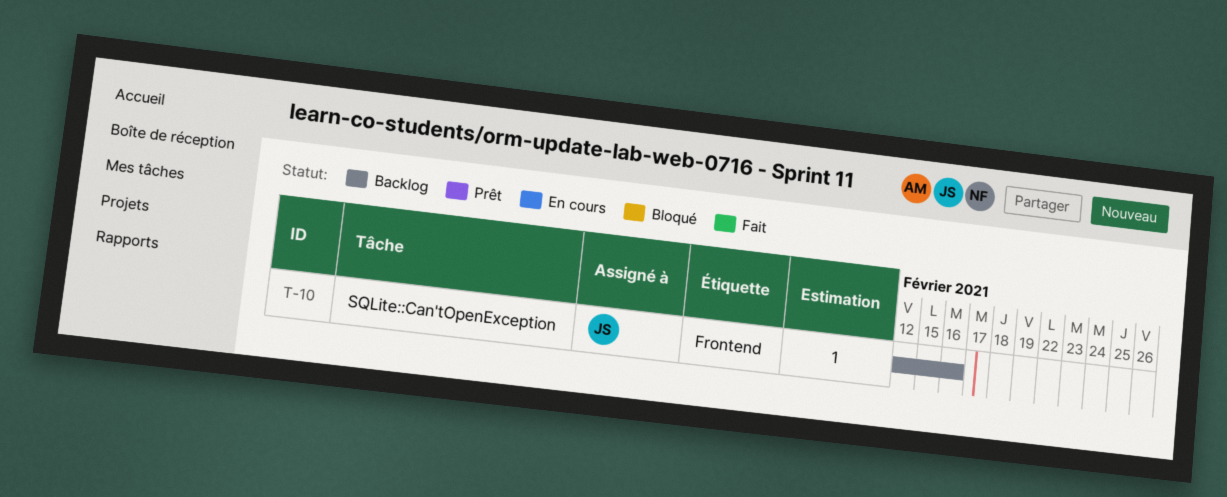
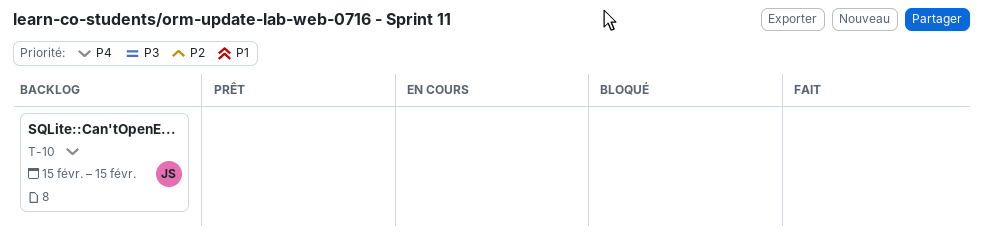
T-10, start: Feb 12 -> Feb 15
T-10, due: Feb 16 -> Feb 15

